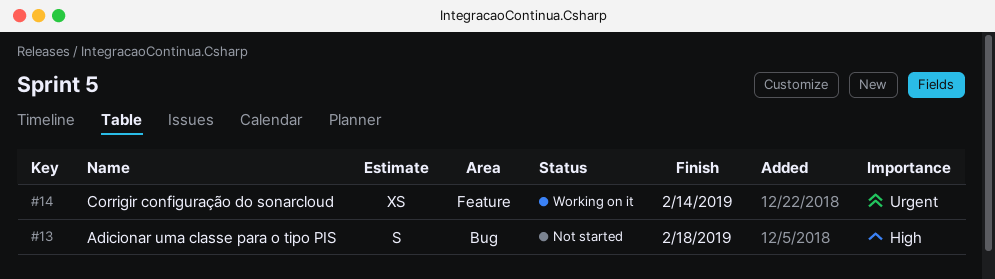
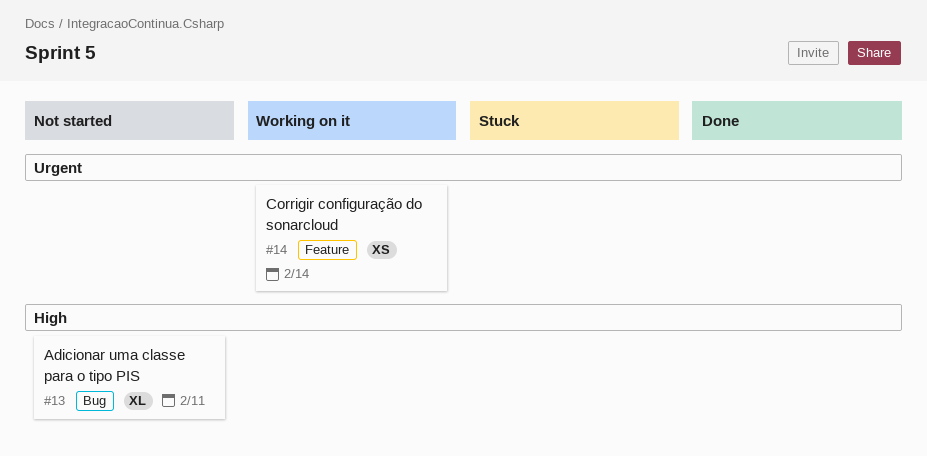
#13, estimate: S -> XL
#13, due: Feb 18 -> Feb 11

